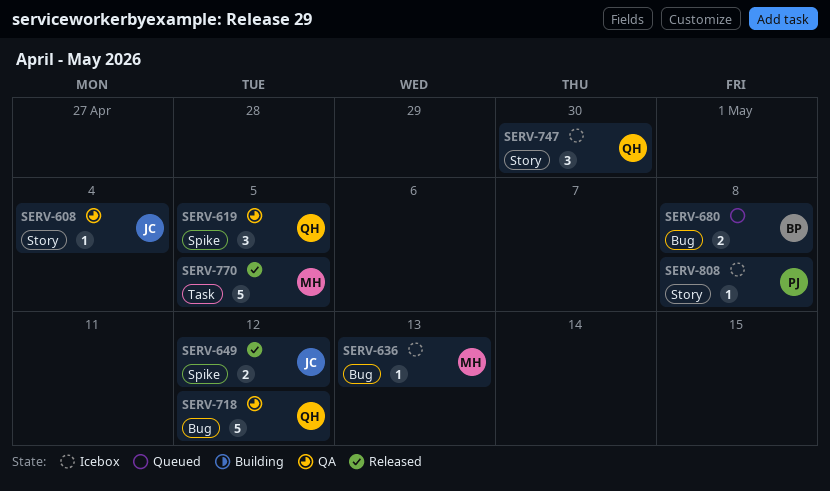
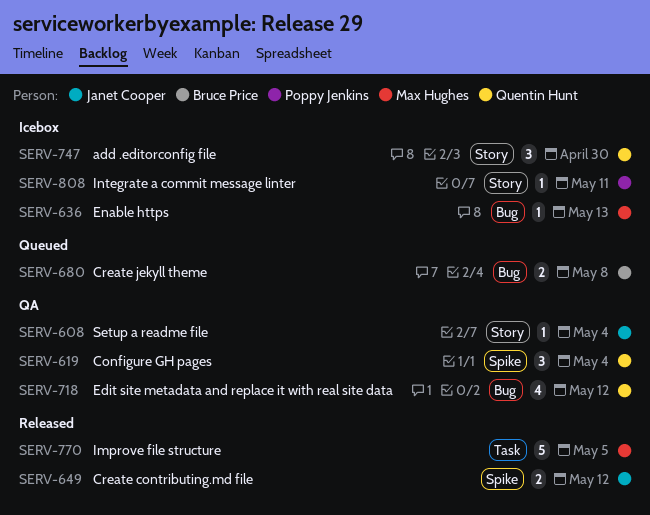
SERV-619, due: May 5 -> May 4
SERV-718, estimate: 5 -> 4
SERV-808, due: May 8 -> May 11

